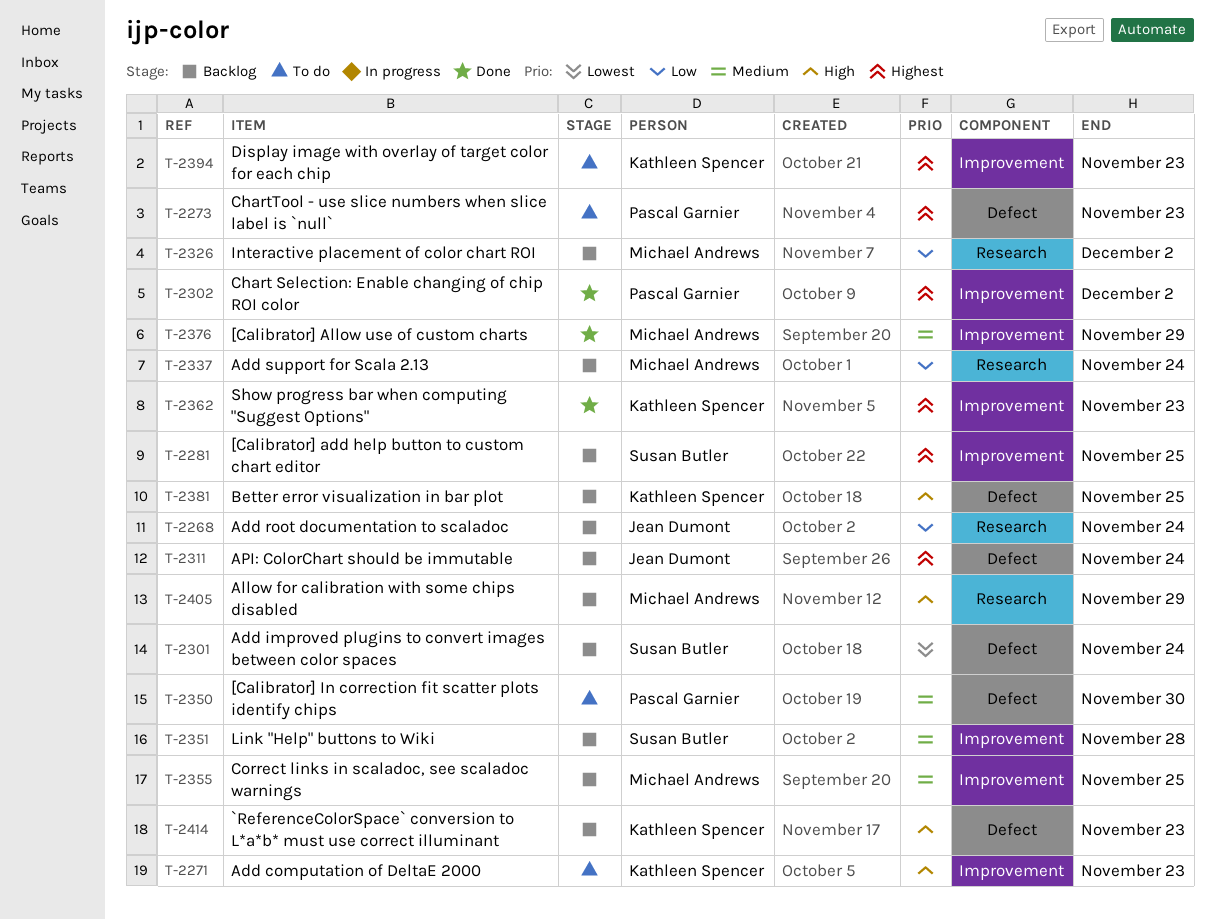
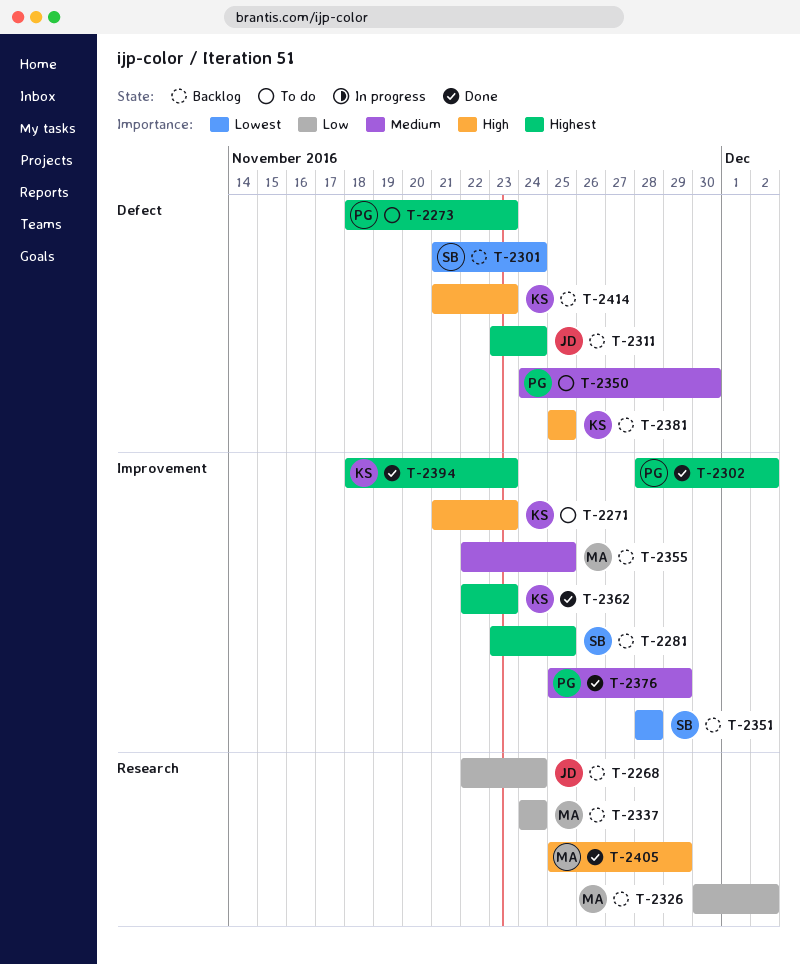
T-2351, priority: Medium -> Lowest
T-2376, owner: Michael Andrews -> Pascal Garnier
T-2394, status: To do -> Done
T-2405, status: Backlog -> Done

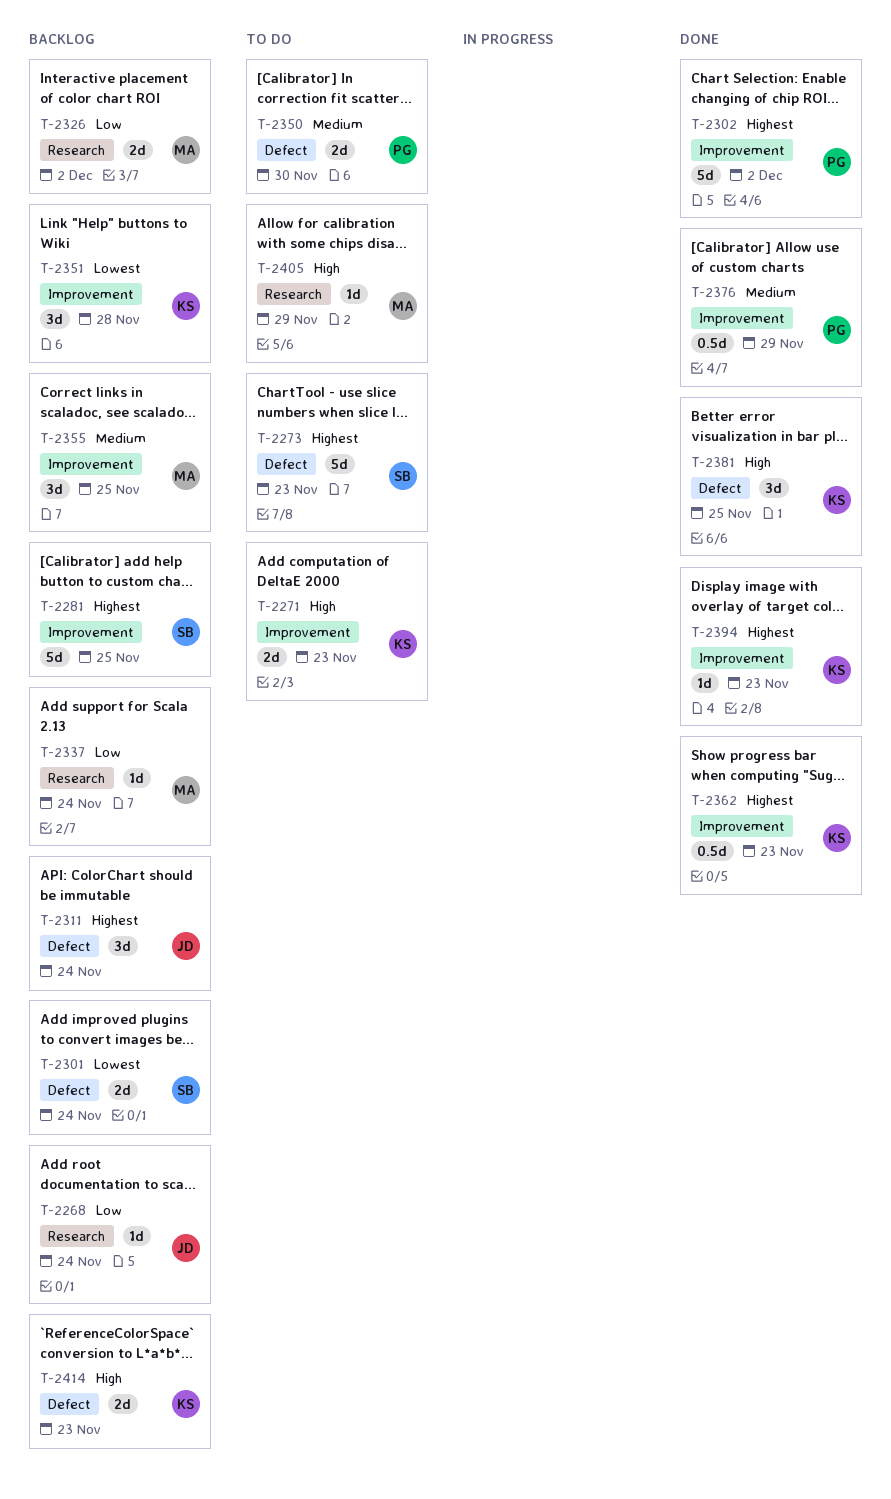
T-2273, owner: PG -> SB
T-2351, owner: SB -> KS
T-2381, status: Backlog -> Done
T-2405, status: Done -> To do

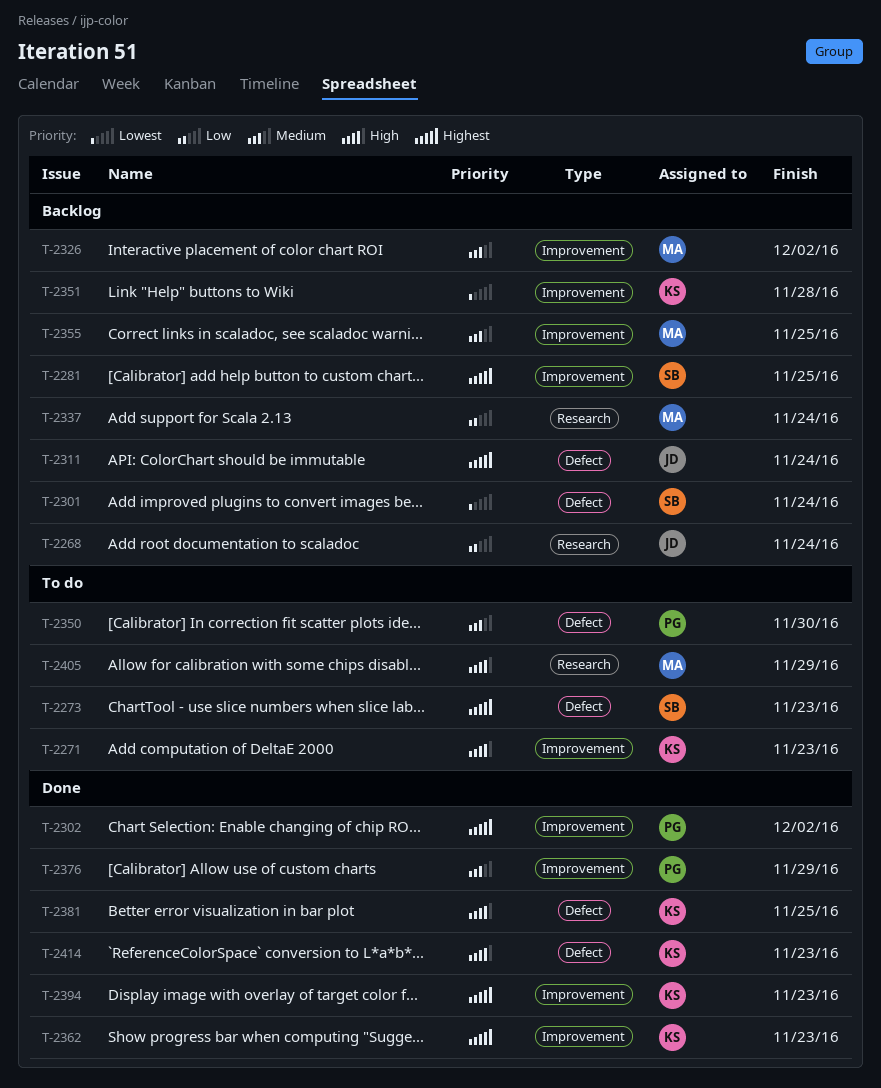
T-2326, priority: Low -> Medium
T-2326, label: Research -> Improvement
T-2414, status: Backlog -> Done

